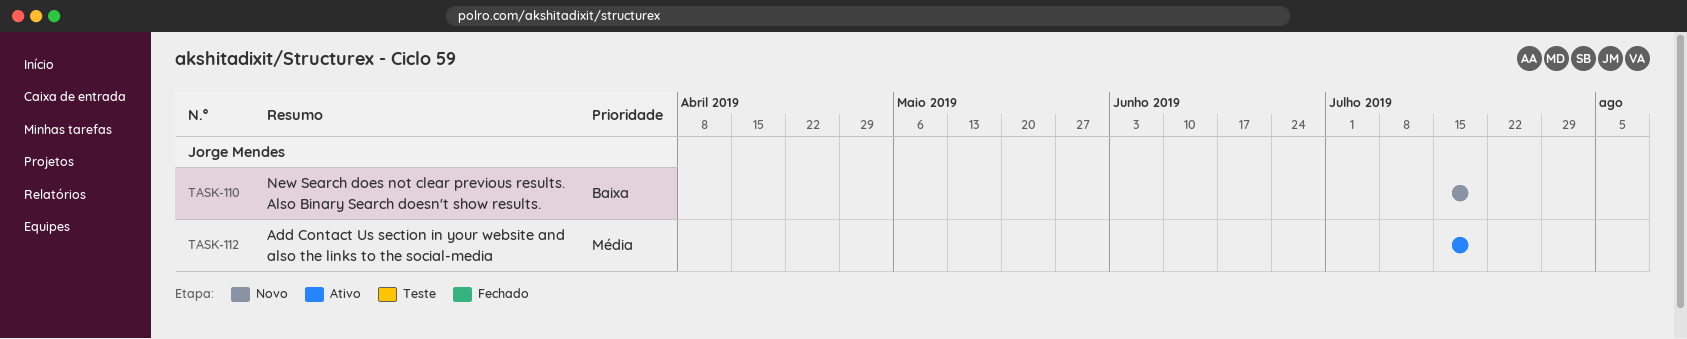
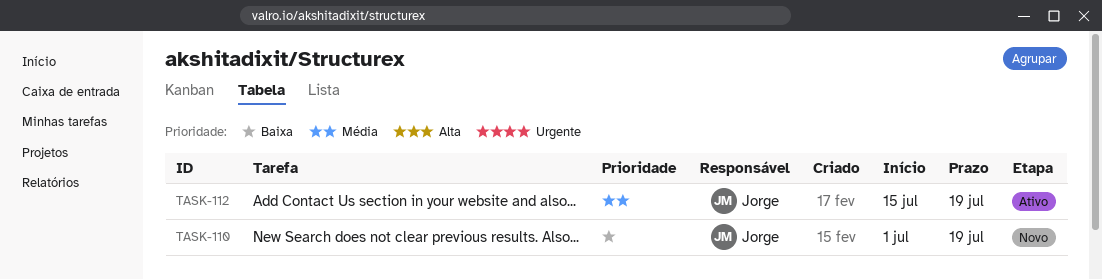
TASK-110, start: Jul 15 -> Jul 1

